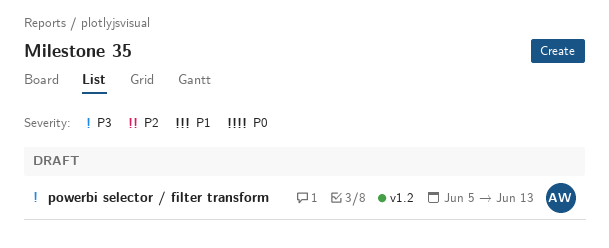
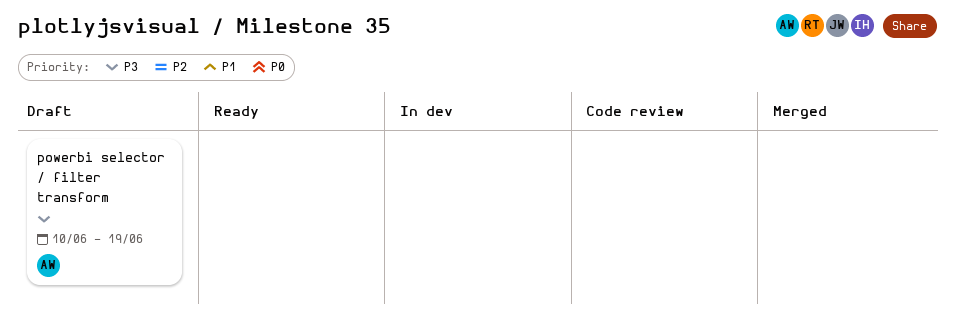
powerbi selector / filter transform, start: Jun 5 -> Jun 10
powerbi selector / filter transform, due: Jun 13 -> Jun 19

